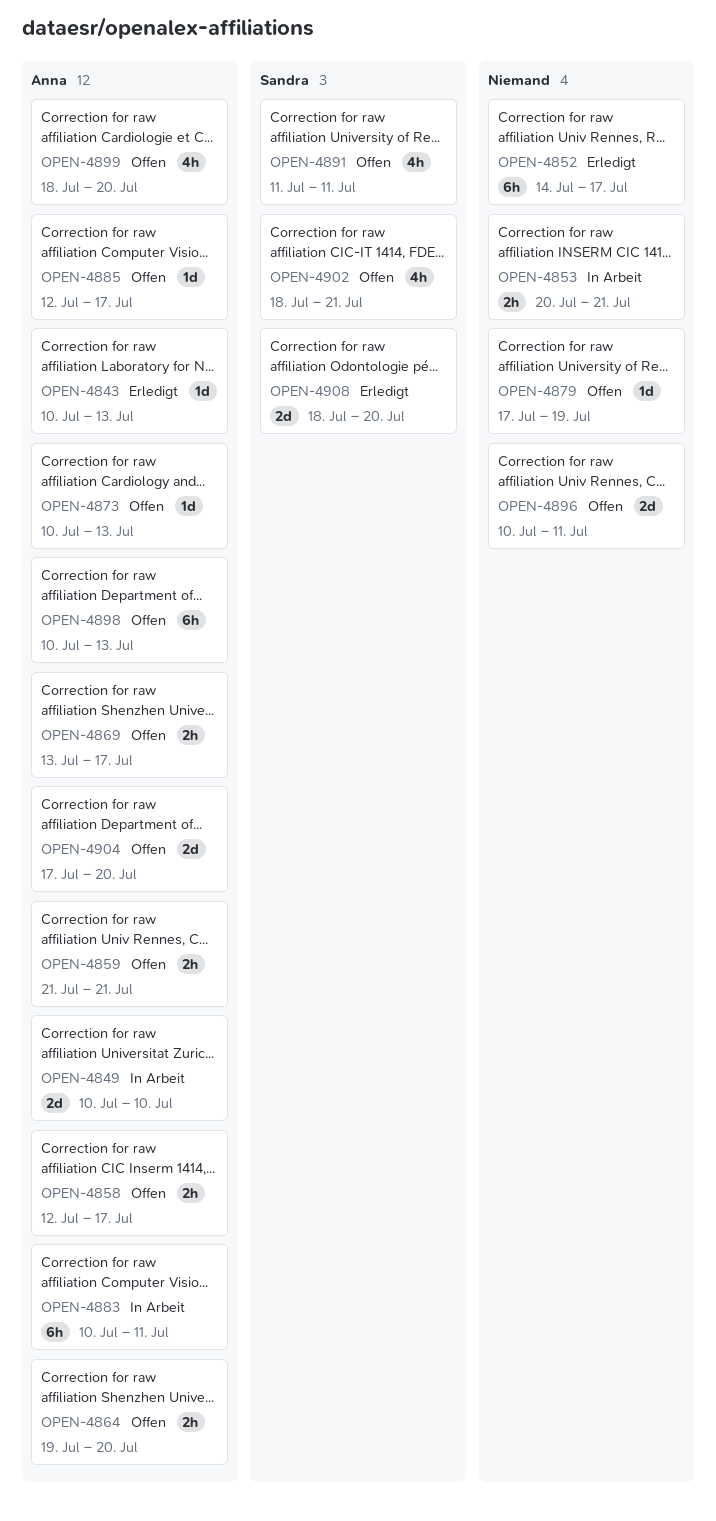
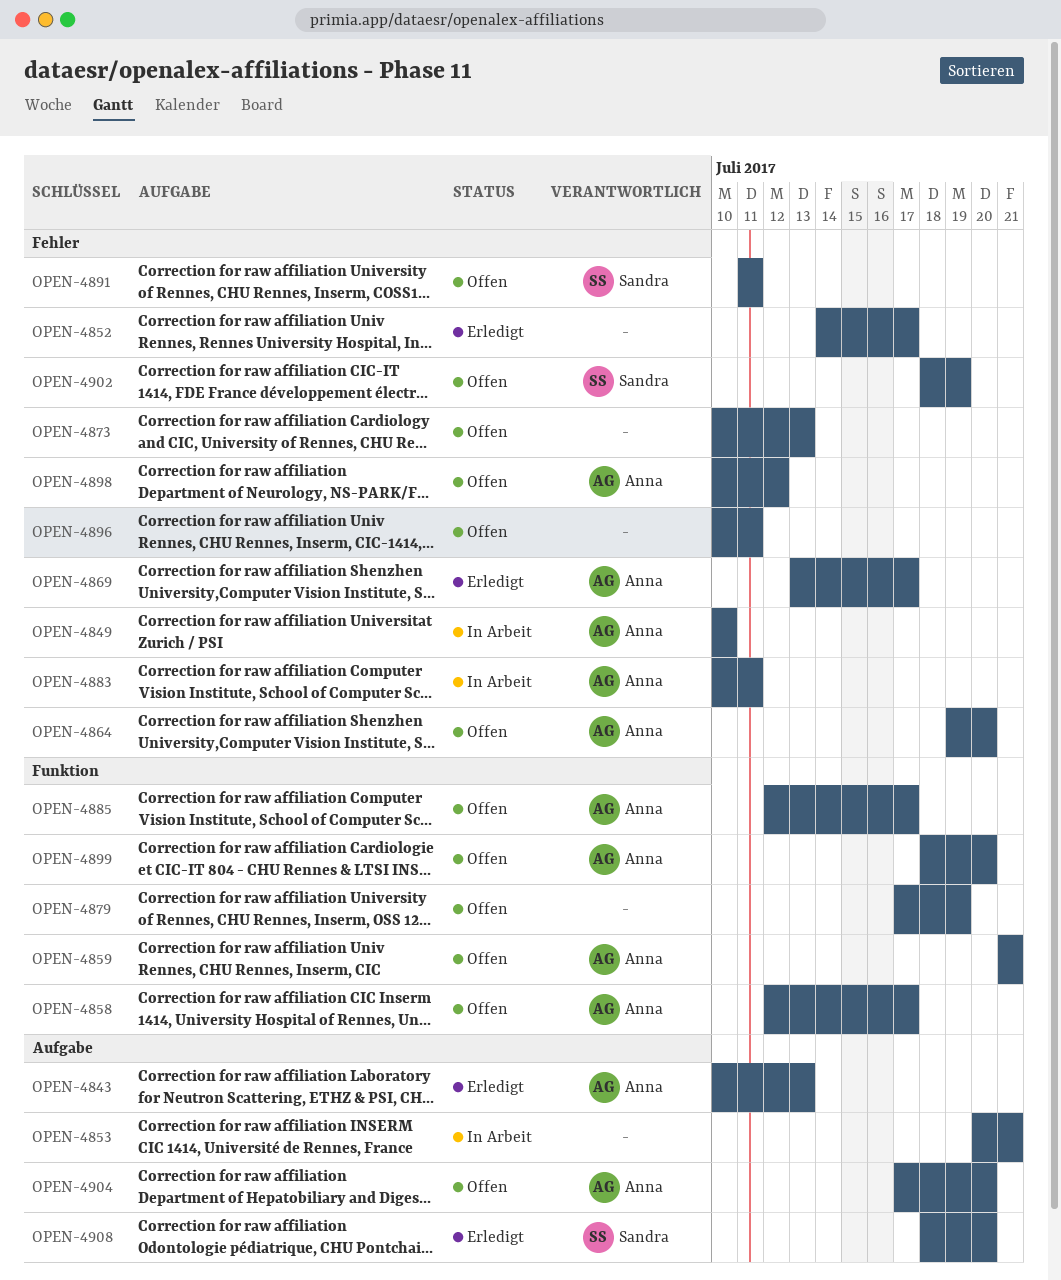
OPEN-4869, status: Offen -> Erledigt
OPEN-4873, owner: Anna -> none
OPEN-4898, due: Jul 13 -> Jul 12
OPEN-4902, due: Jul 21 -> Jul 19

